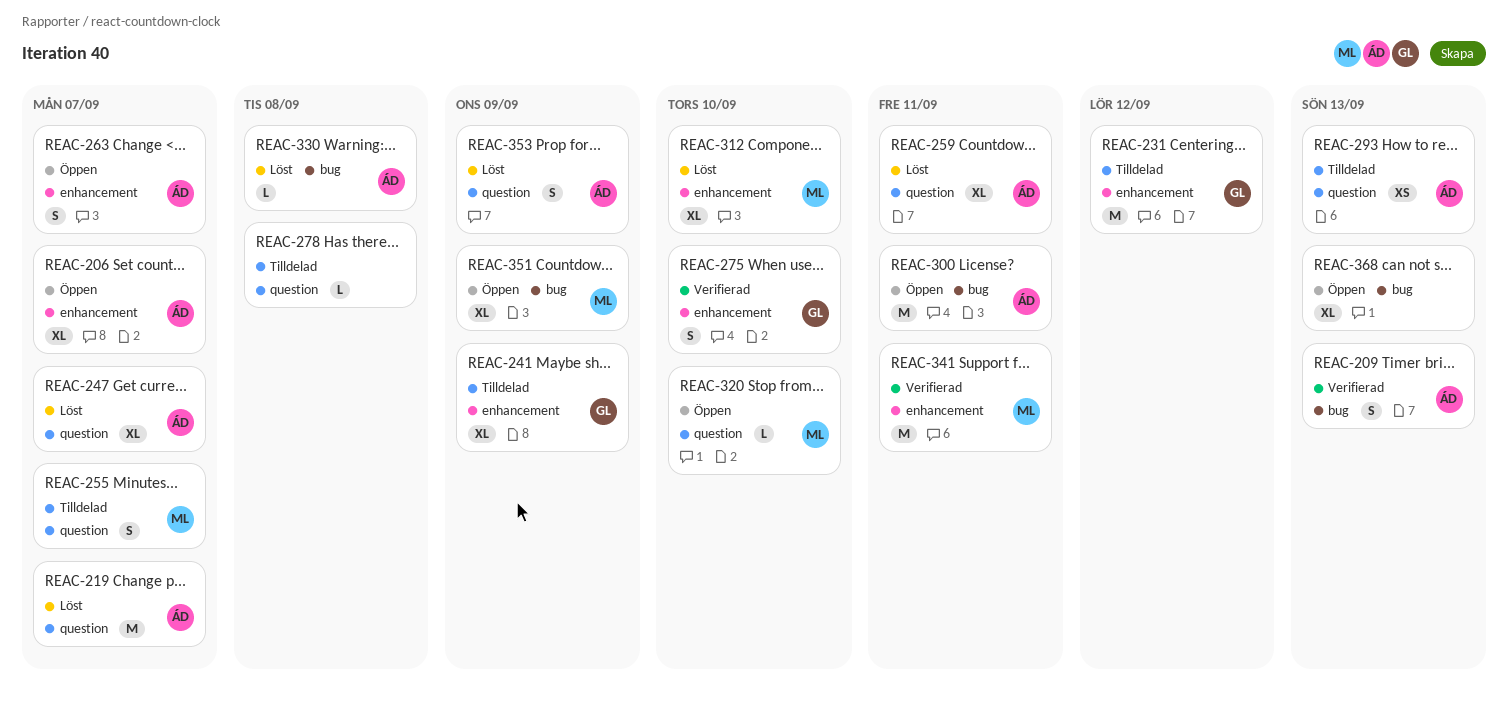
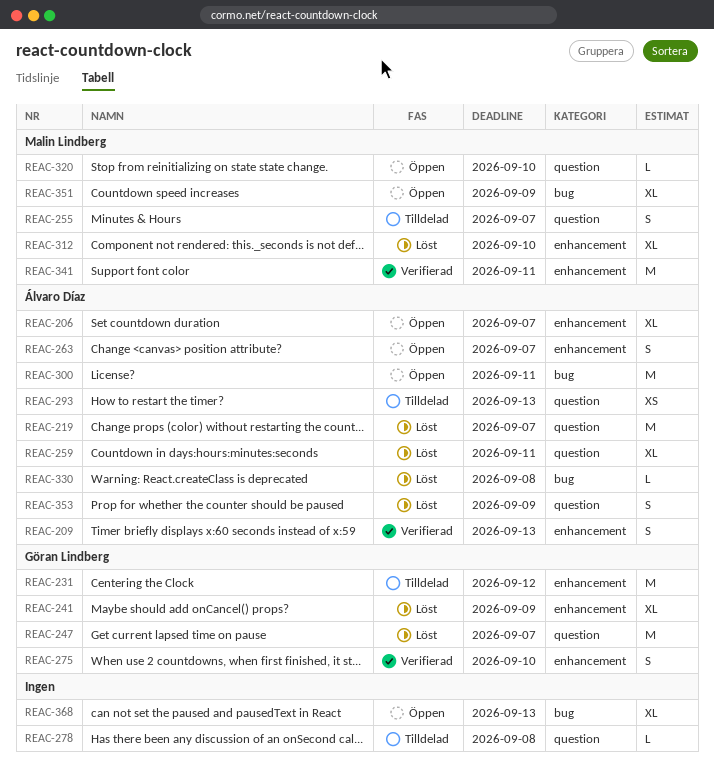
REAC-209, label: bug -> enhancement
REAC-241, status: Tilldelad -> Löst
REAC-247, owner: Álvaro Díaz -> Göran Lindberg
REAC-247, estimate: XL -> M

